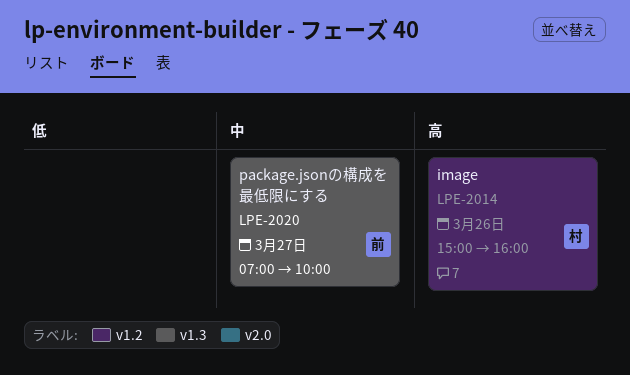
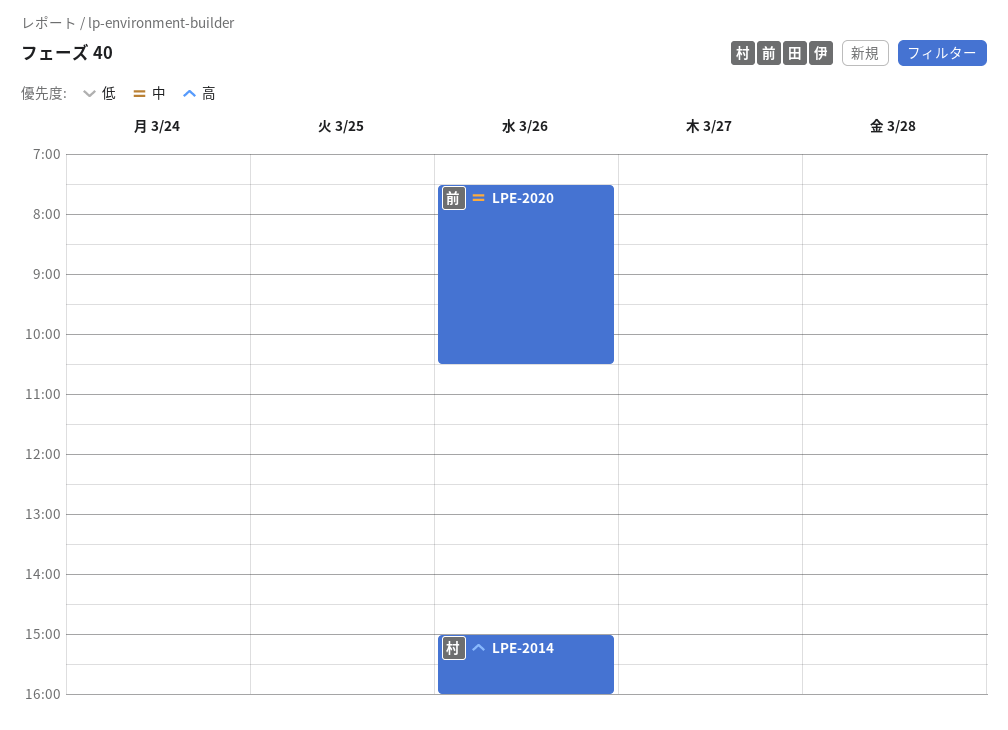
LPE-2020, day: Mar 27 -> Mar 26
LPE-2020, begins: 07:00 -> 07:30
LPE-2020, ends: 10:00 -> 10:30

